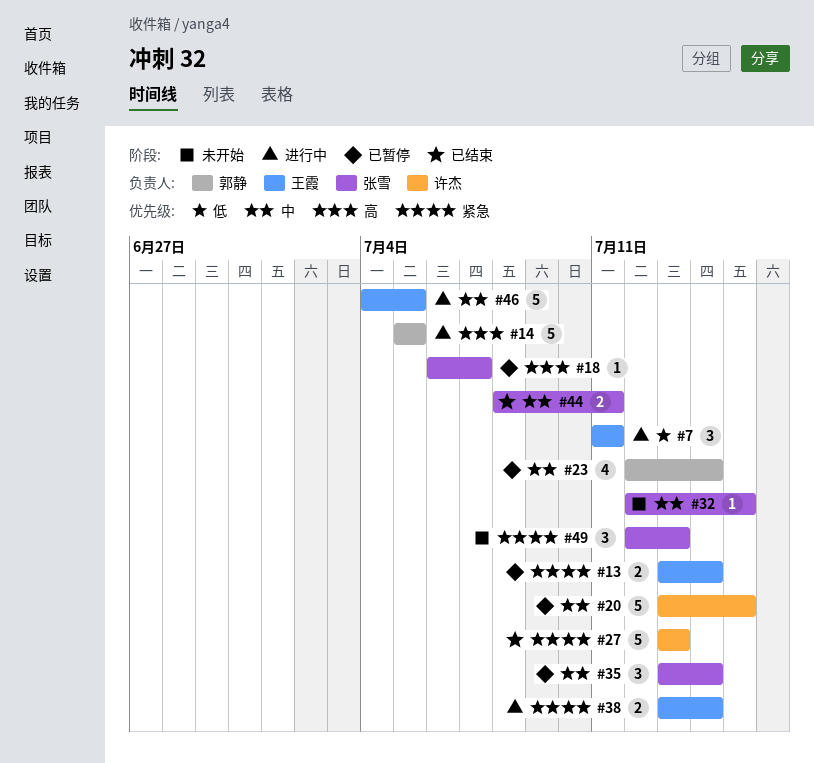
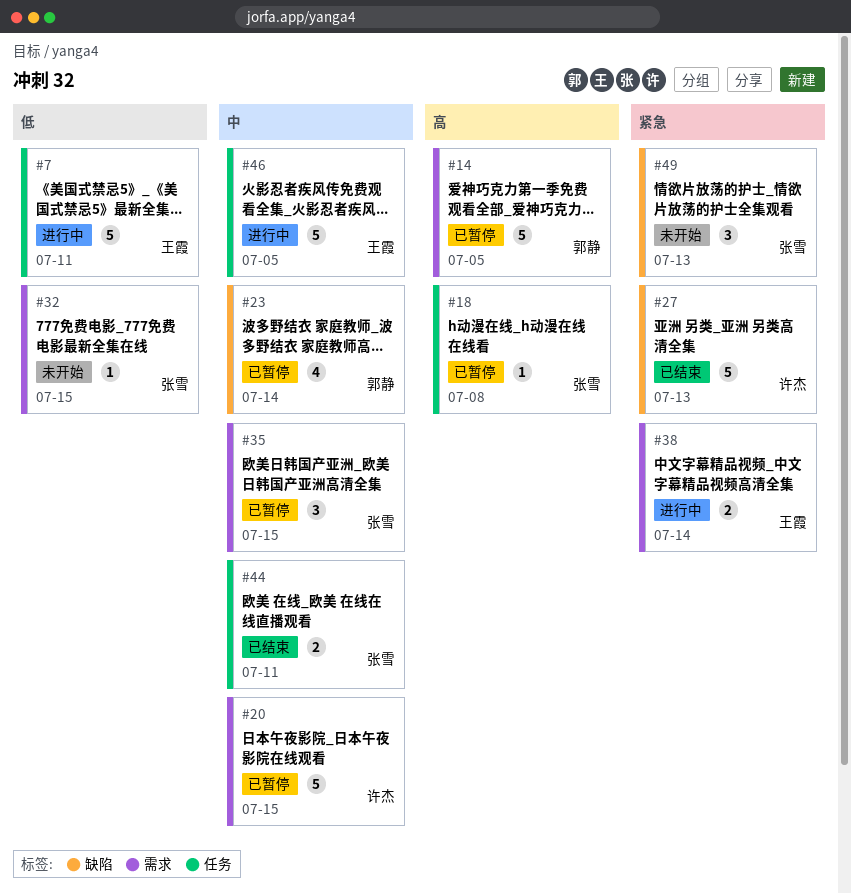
#7, estimate: 3 -> 5
#13: present -> none
#14, status: 进行中 -> 已暂停
#18, due: Jul 7 -> Jul 8
#32, priority: 中 -> 低
#35, due: Jul 14 -> Jul 15

